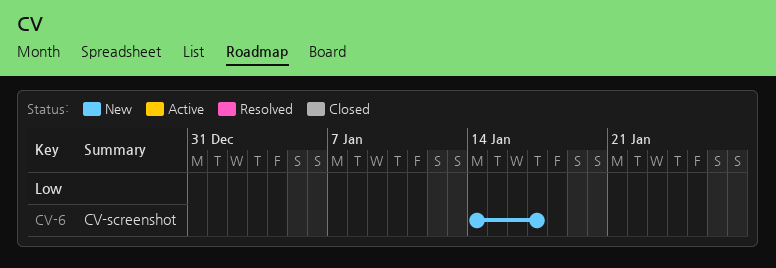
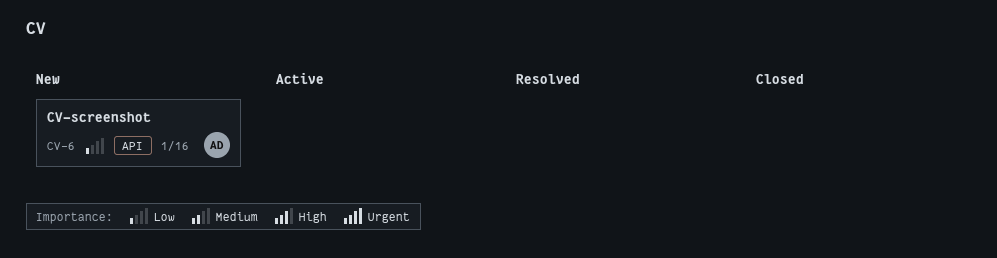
CV-6, due: Jan 17 -> Jan 16

